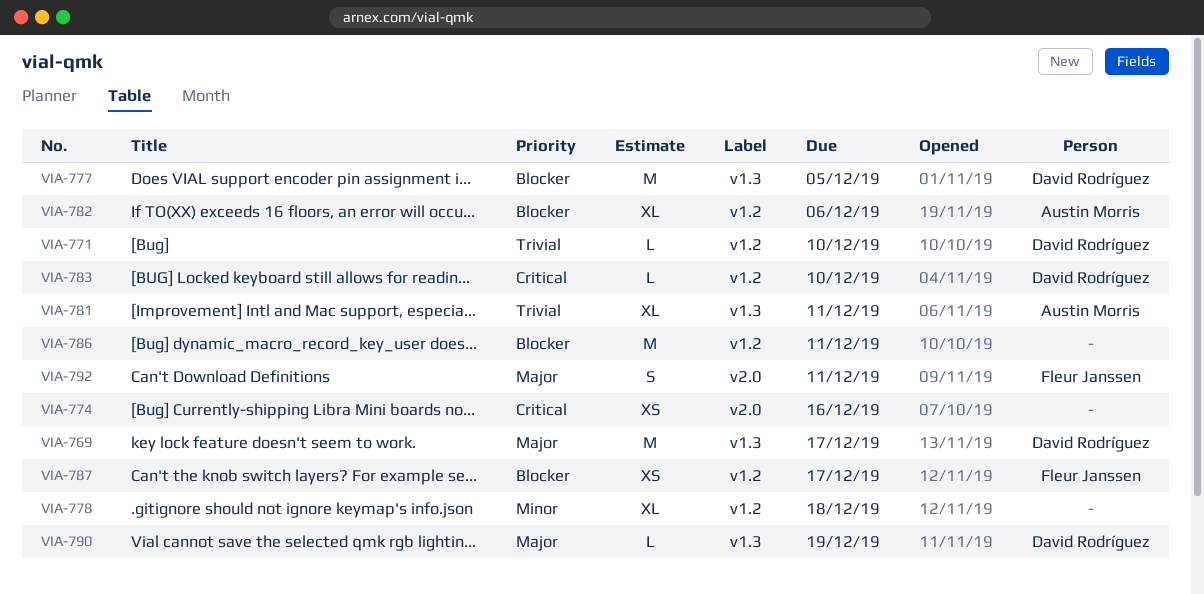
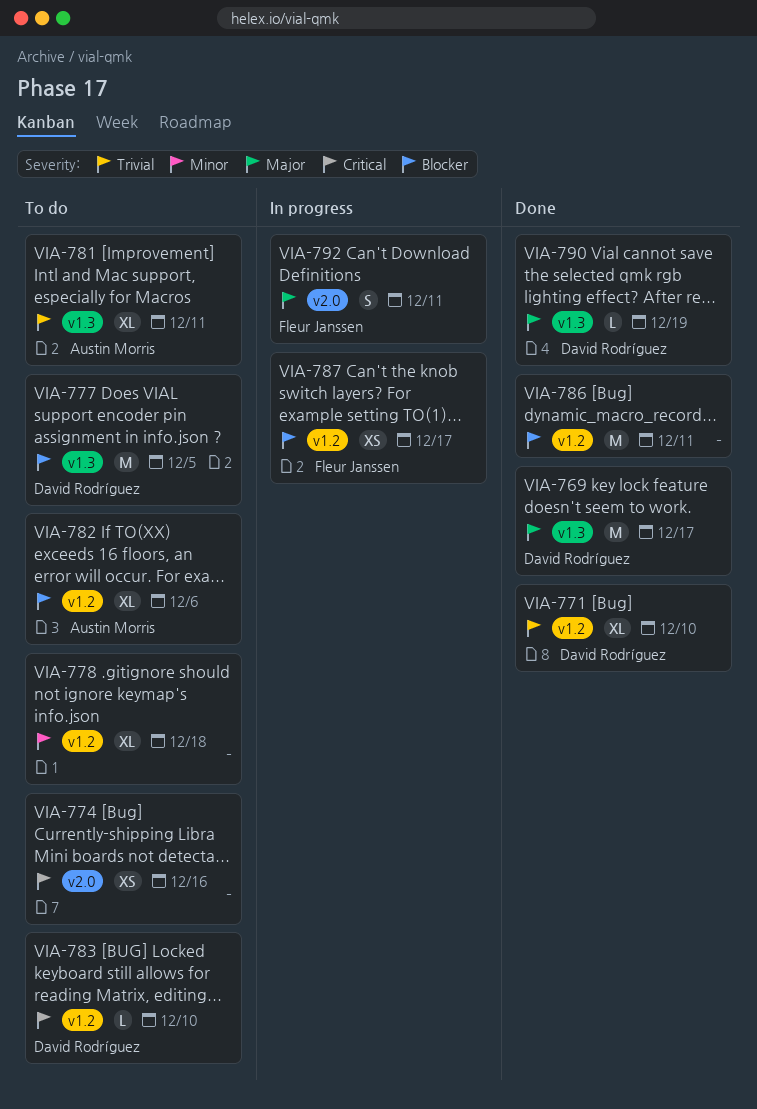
VIA-771, estimate: L -> XL

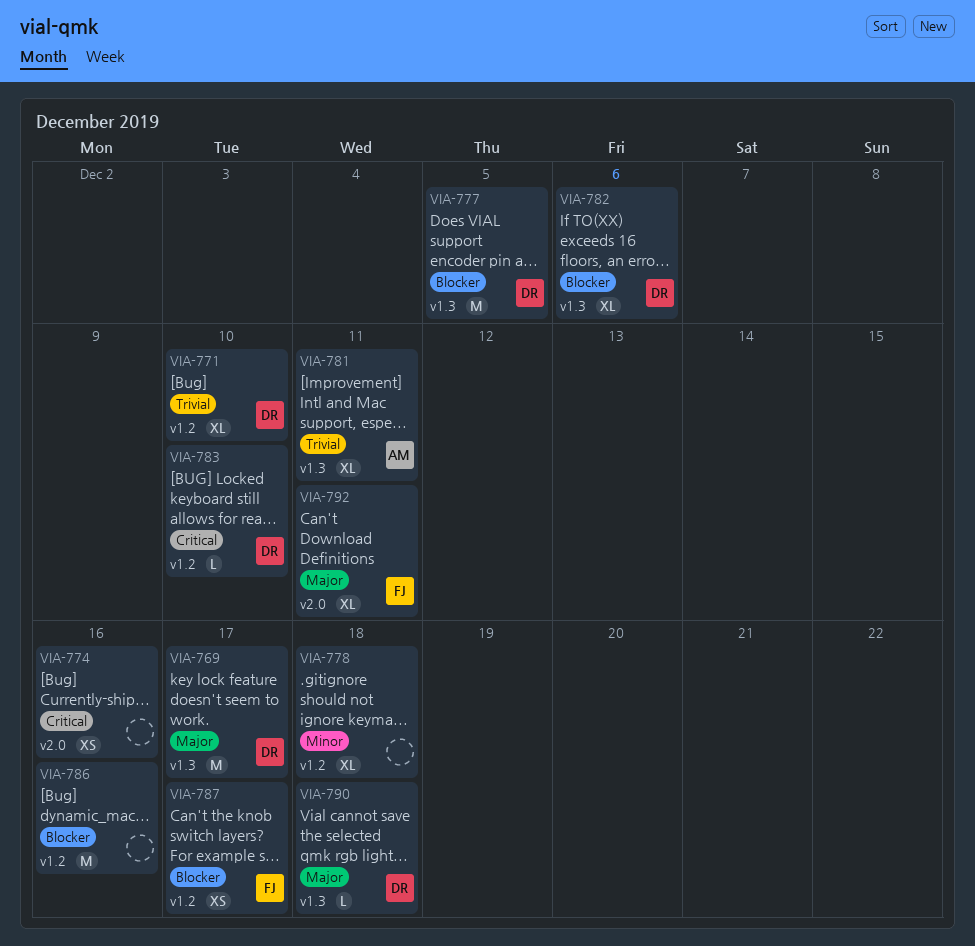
VIA-782, owner: Austin Morris -> David Rodríguez
VIA-782, label: v1.2 -> v1.3
VIA-786, due: Dec 11 -> Dec 16
VIA-790, due: Dec 19 -> Dec 18
VIA-792, estimate: S -> XL

